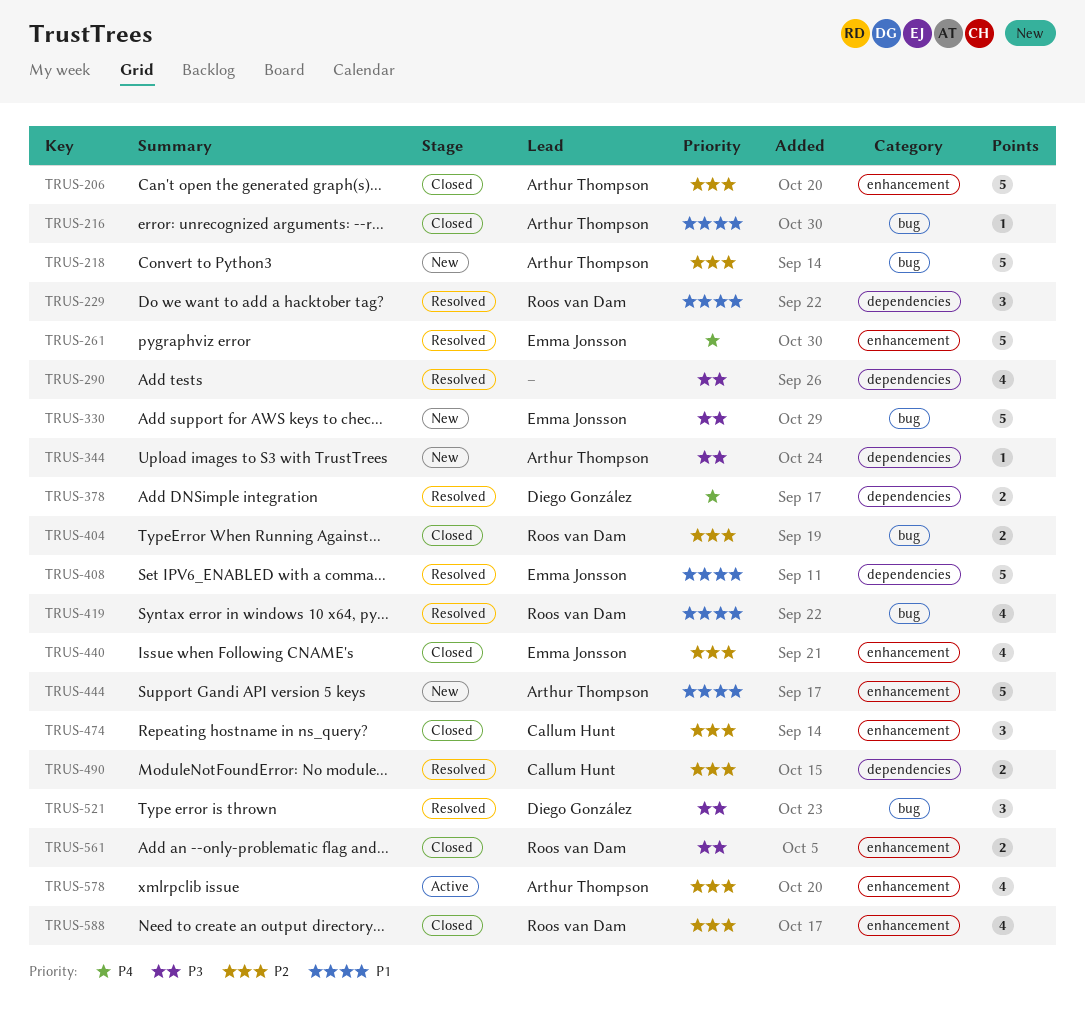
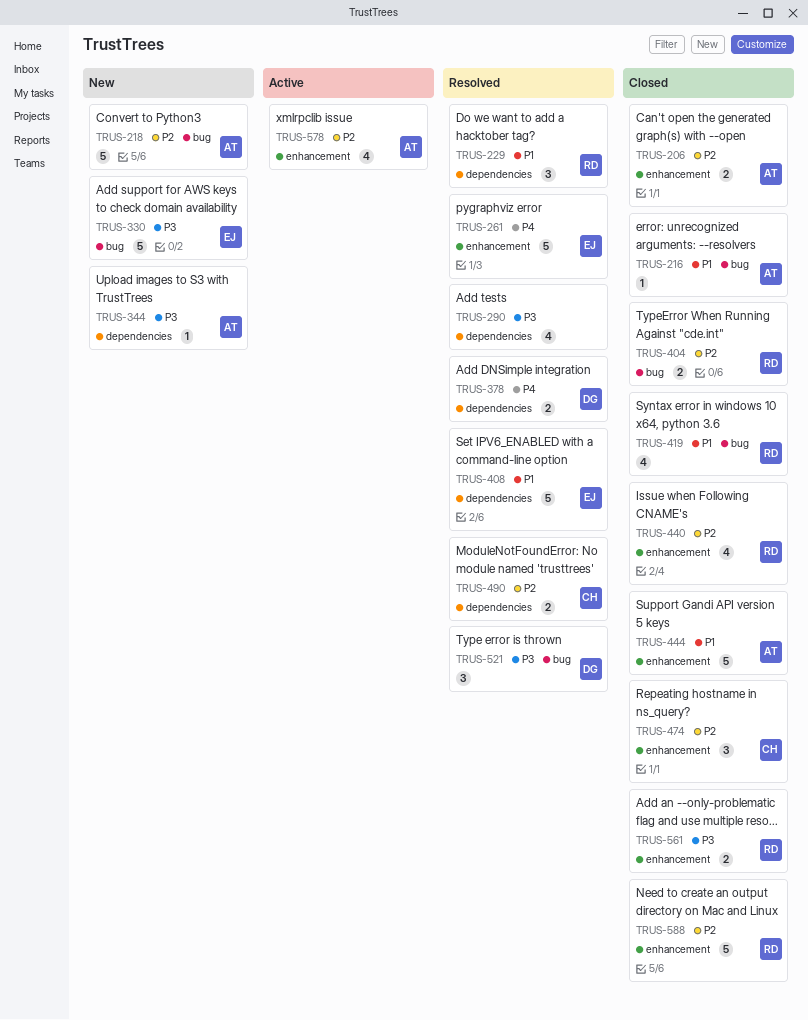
TRUS-206, estimate: 5 -> 2
TRUS-419, status: Resolved -> Closed
TRUS-440, owner: Emma Jonsson -> Roos van Dam
TRUS-444, status: New -> Closed
TRUS-588, estimate: 4 -> 5

